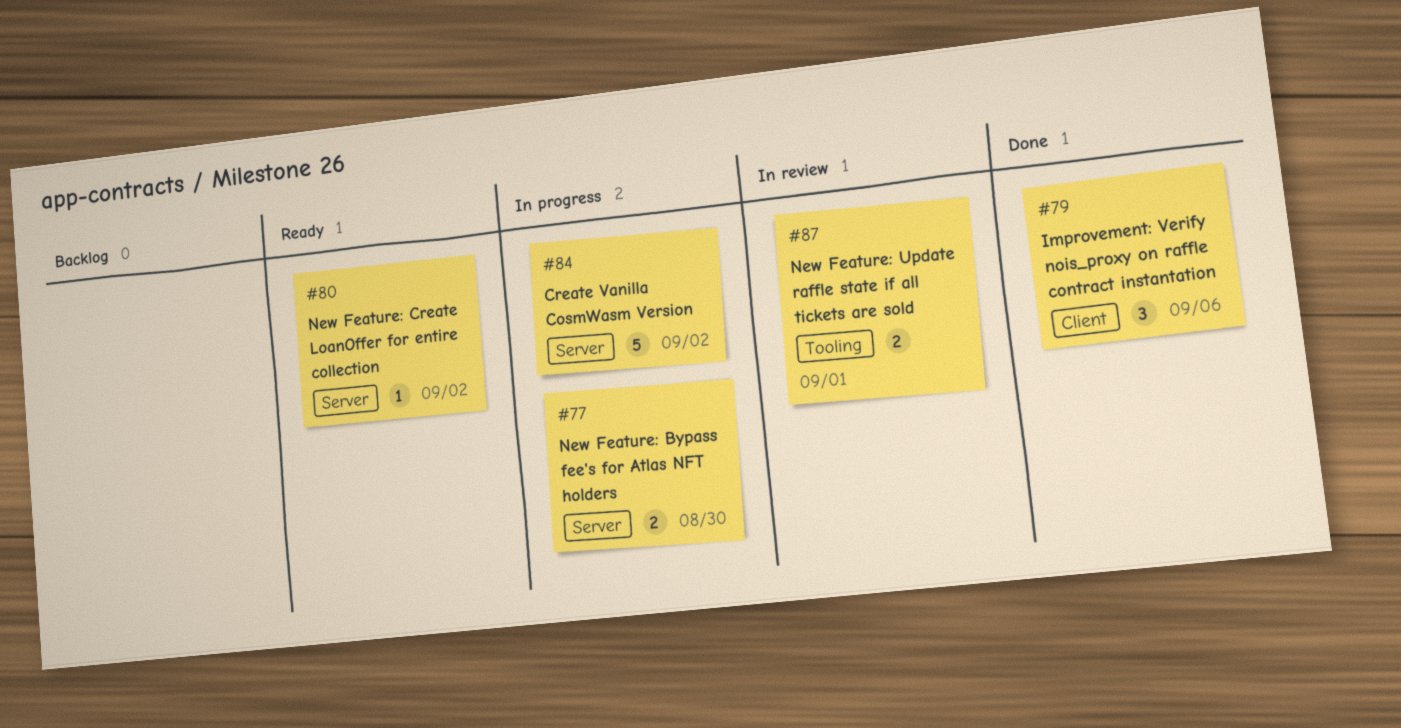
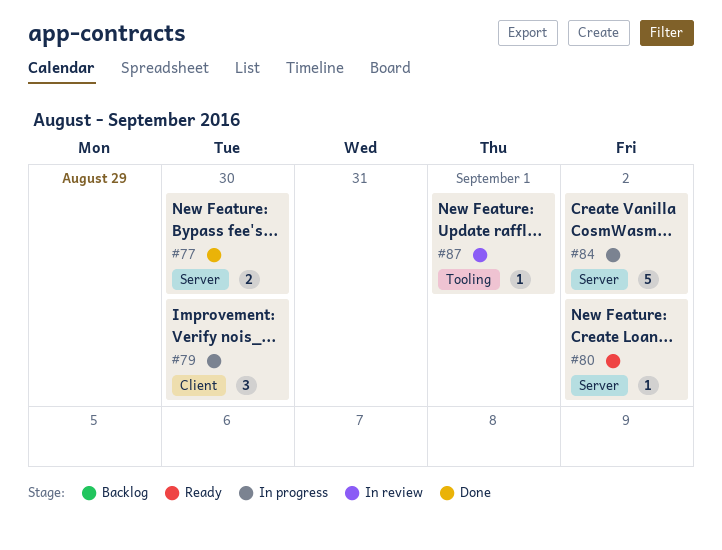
#77, status: In progress -> Done
#79, status: Done -> In progress
#79, due: Sep 6 -> Aug 30
#87, estimate: 2 -> 1

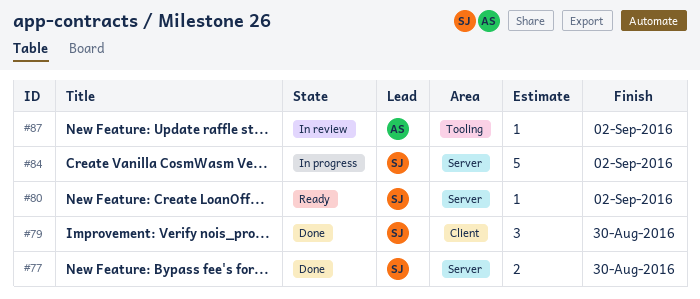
#79, status: In progress -> Done
#87, due: Sep 1 -> Sep 2

